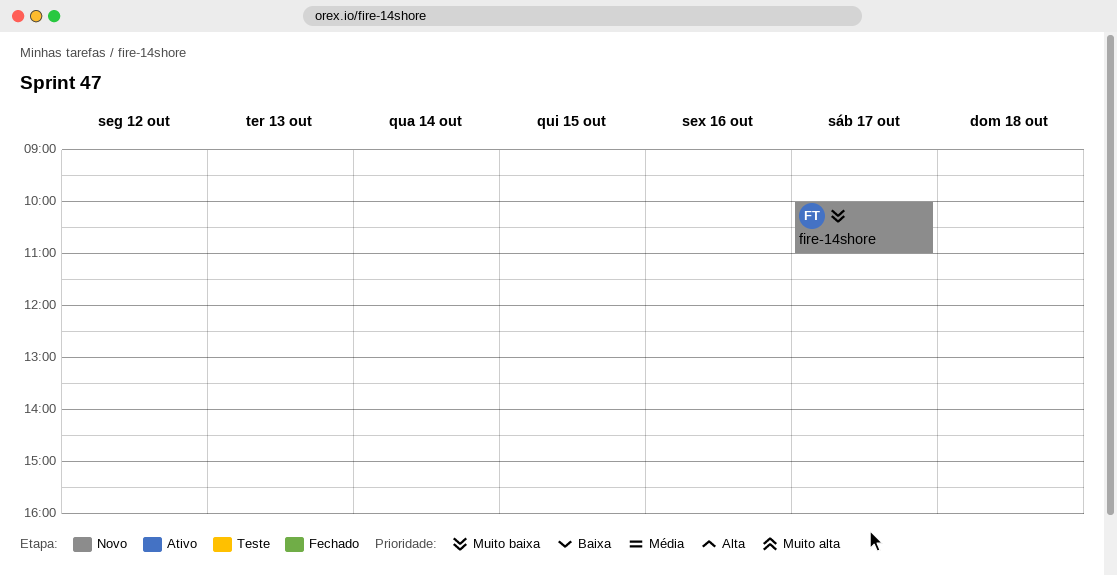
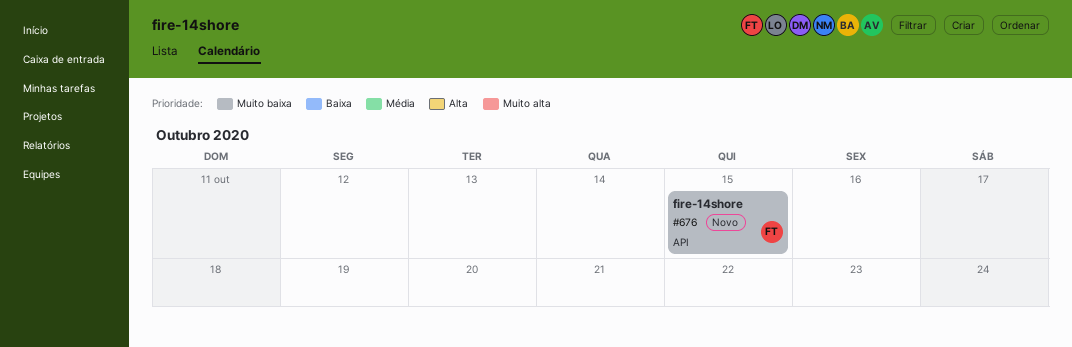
fire-14shore, day: Oct 17 -> Oct 15

